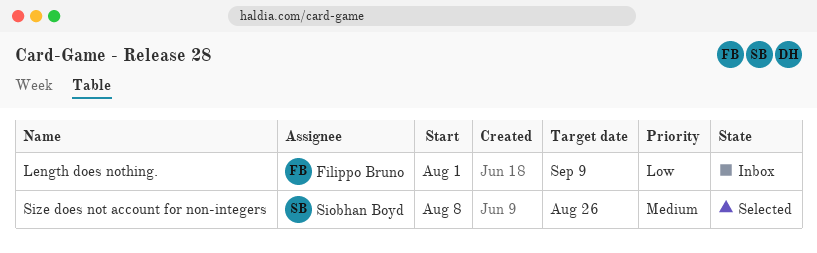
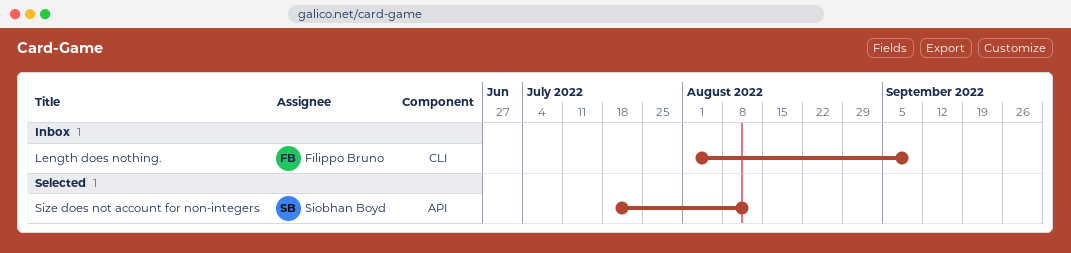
Size does not account for non-integers, start: Aug 8 -> Jul 18
Size does not account for non-integers, due: Aug 26 -> Aug 12

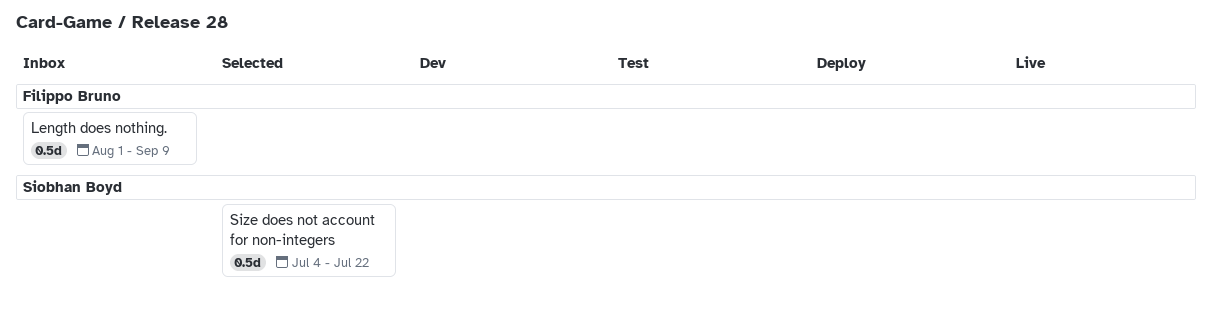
Size does not account for non-integers, start: Jul 18 -> Jul 4
Size does not account for non-integers, due: Aug 12 -> Jul 22

